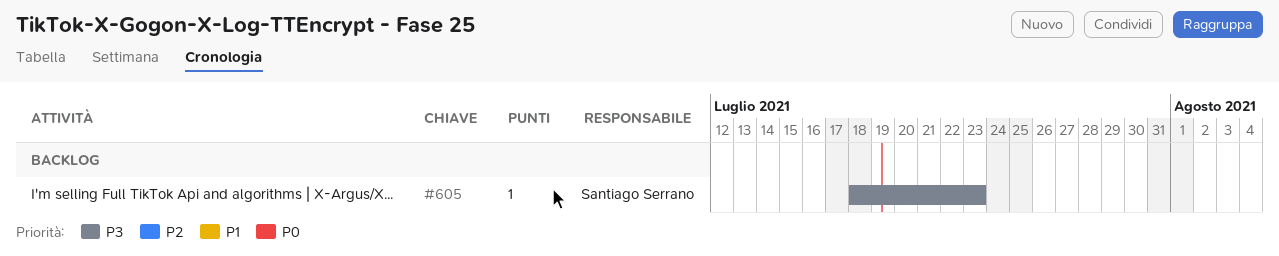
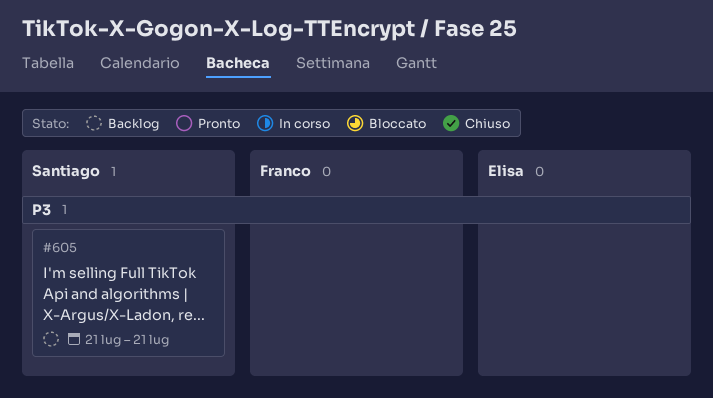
#605, start: Jul 18 -> Jul 21
#605, due: Jul 23 -> Jul 21

